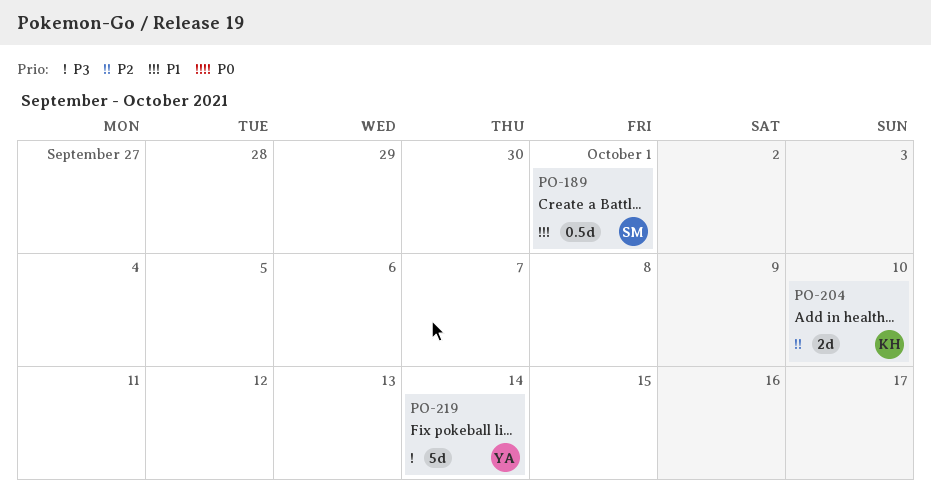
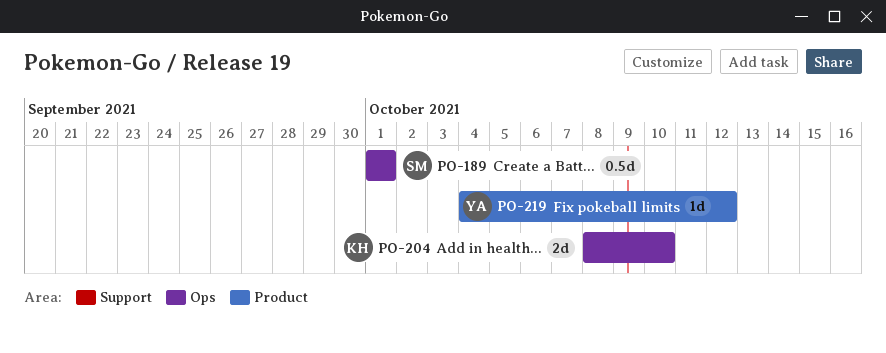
PO-219, estimate: 5d -> 1d
PO-219, due: Oct 14 -> Oct 12

